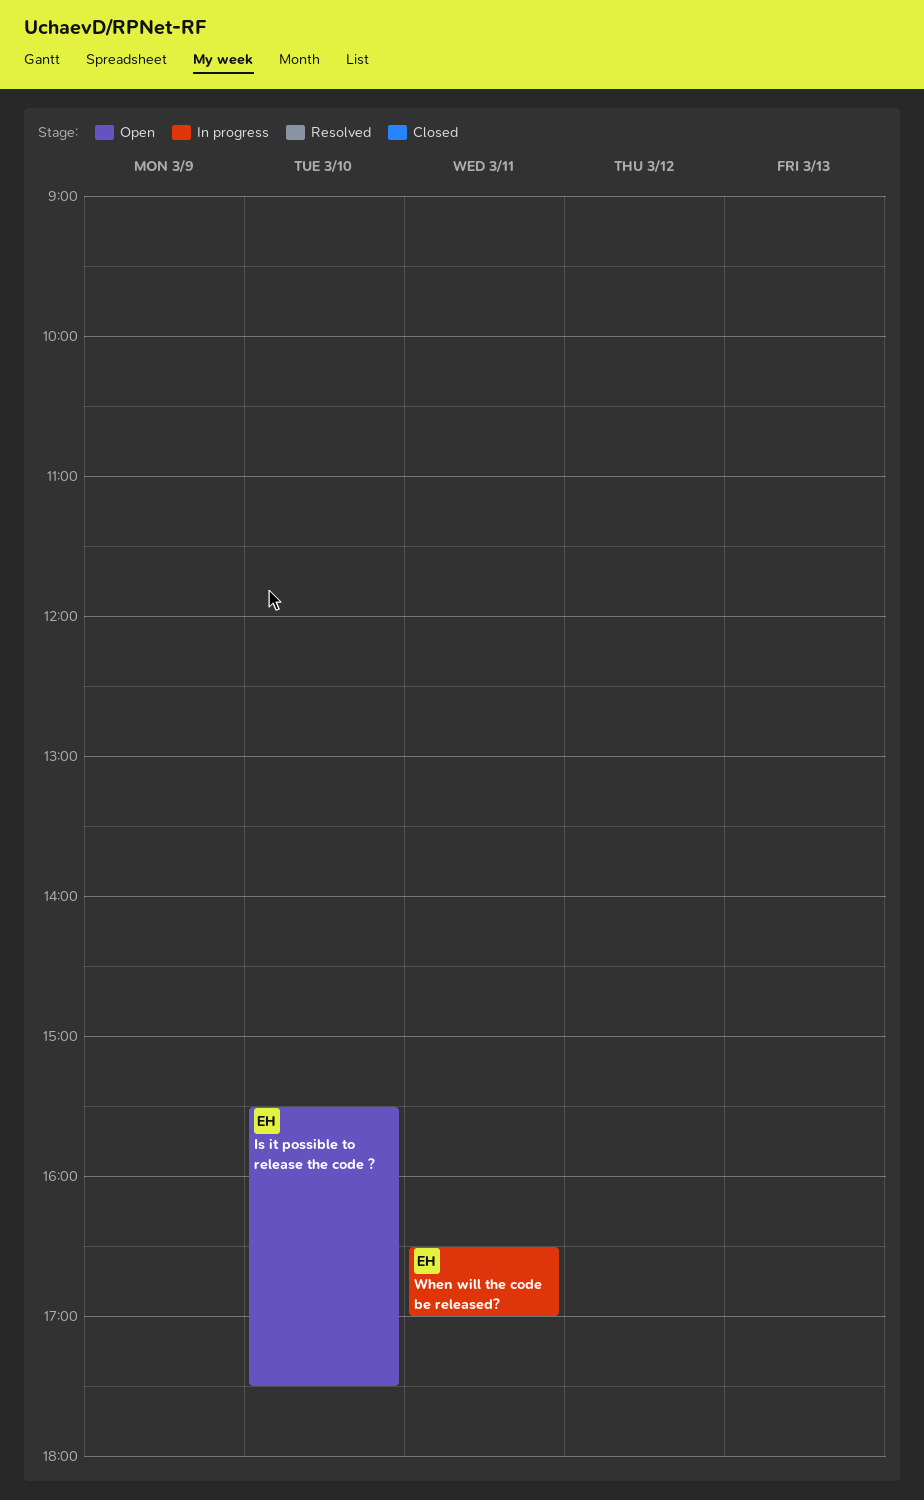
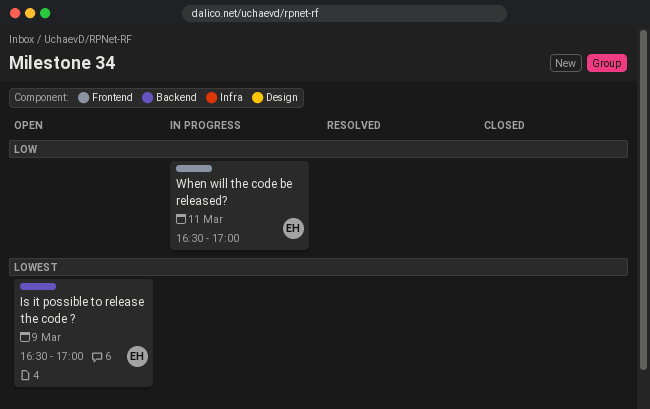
Is it possible to release the code ?, day: Mar 10 -> Mar 9
Is it possible to release the code ?, begins: 15:30 -> 16:30
Is it possible to release the code ?, ends: 17:30 -> 17:00

